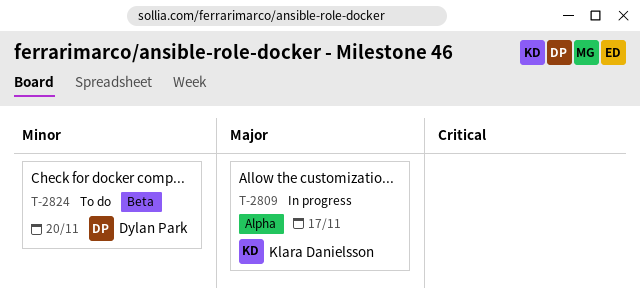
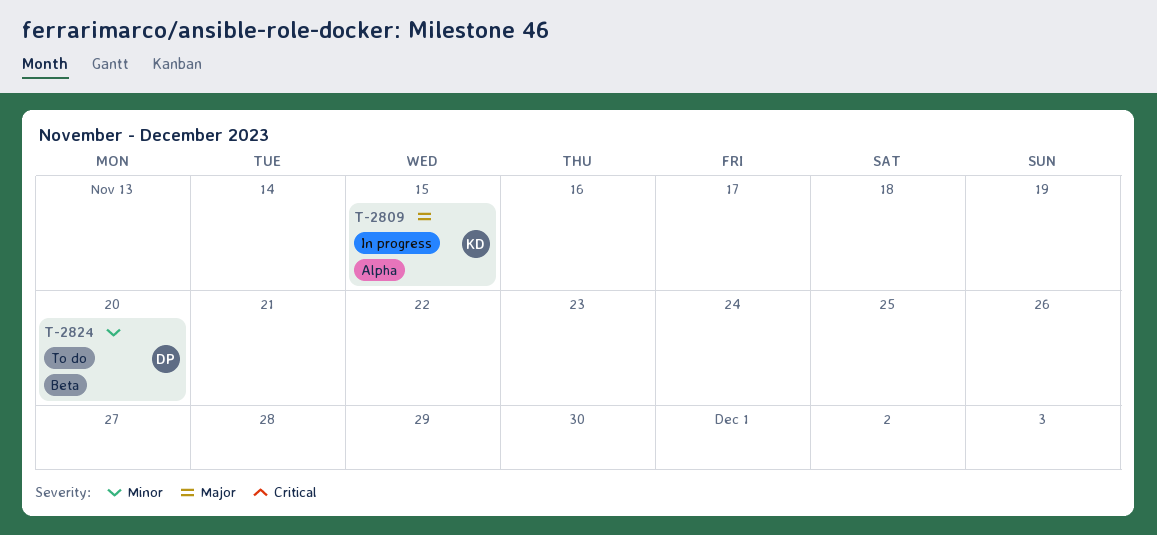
T-2809, due: Nov 17 -> Nov 15

